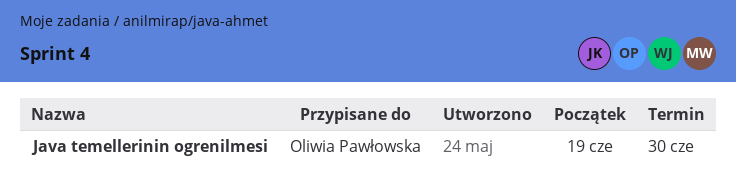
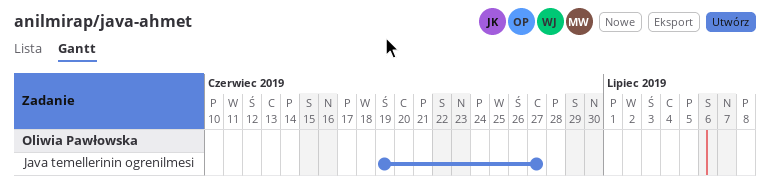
Java temellerinin ogrenilmesi, due: Jun 30 -> Jun 27

